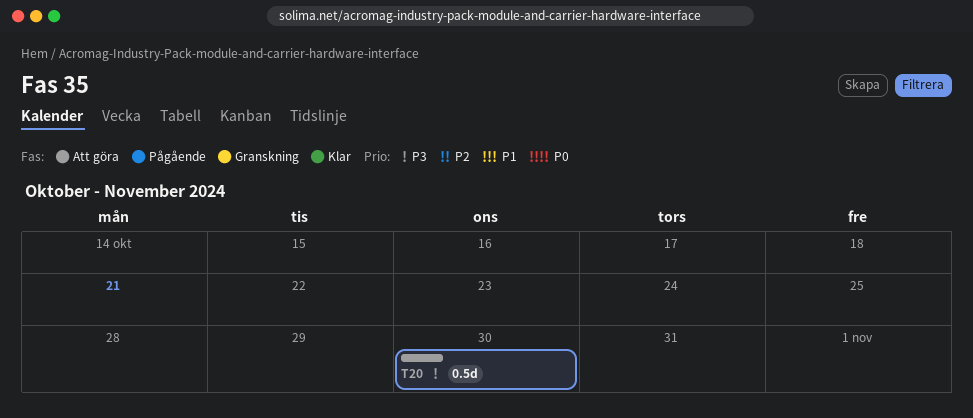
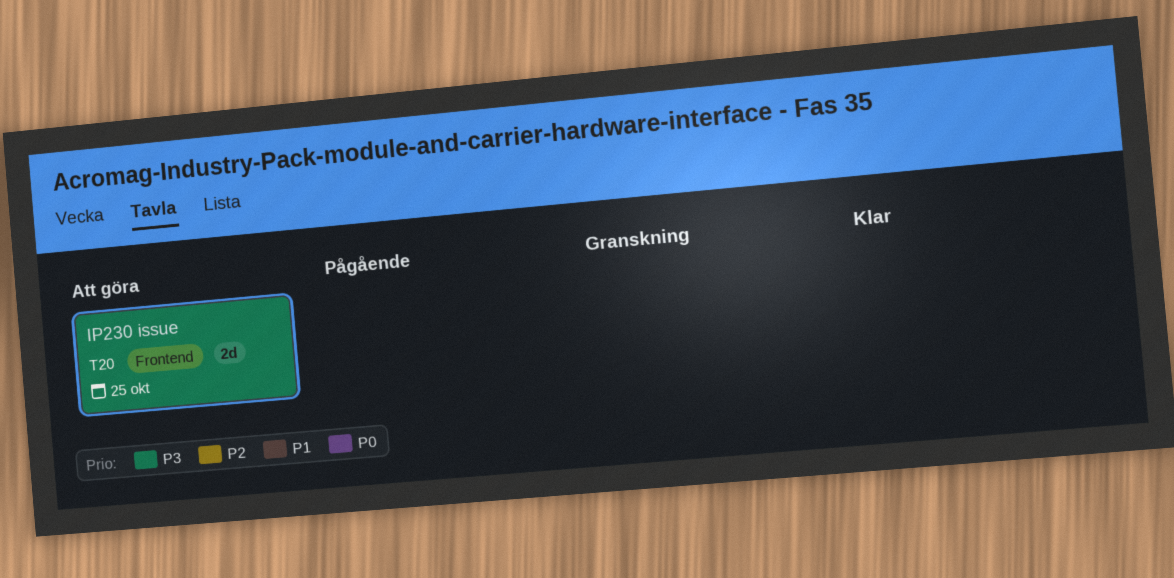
T20, estimate: 0.5d -> 2d
T20, due: Oct 30 -> Oct 25

